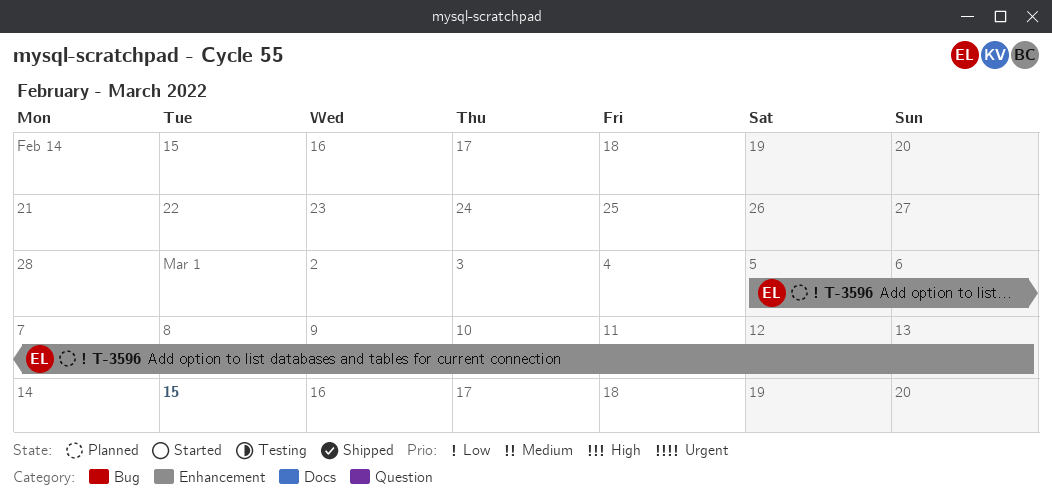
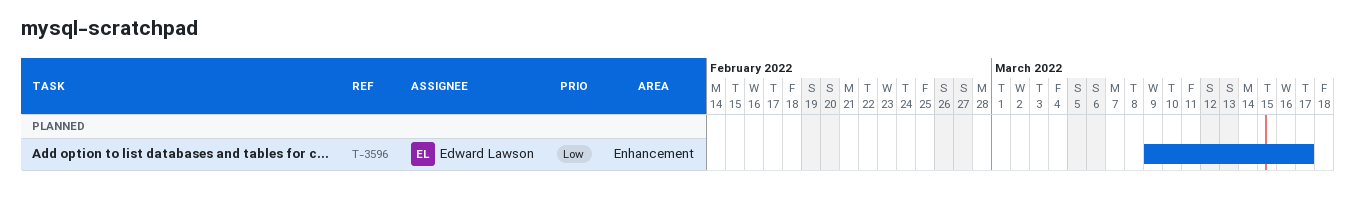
T-3596, start: Mar 5 -> Mar 9
T-3596, due: Mar 13 -> Mar 17

